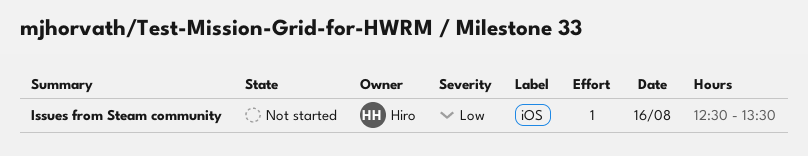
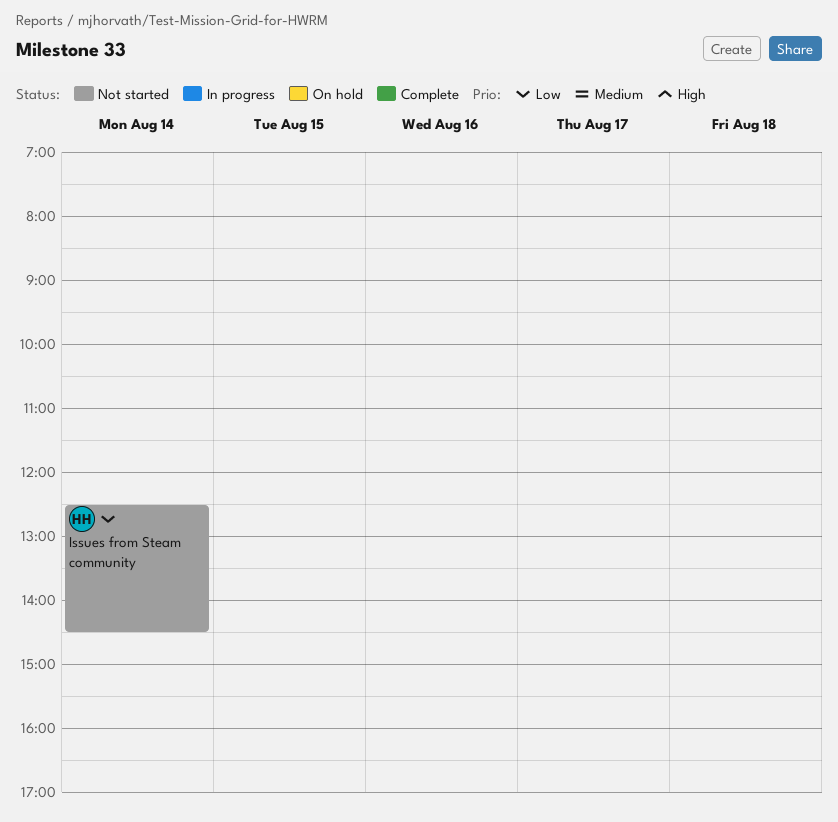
Issues from Steam community, day: Aug 16 -> Aug 14
Issues from Steam community, ends: 13:30 -> 14:30

